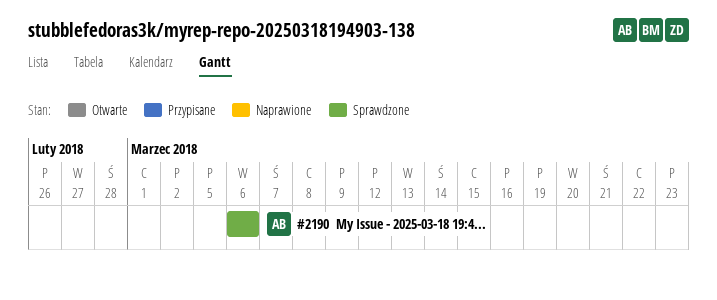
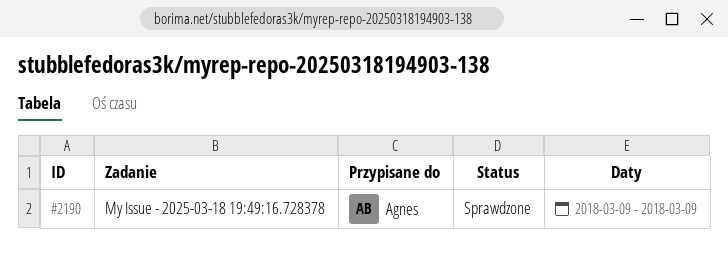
#2190, start: Mar 6 -> Mar 9
#2190, due: Mar 6 -> Mar 9

